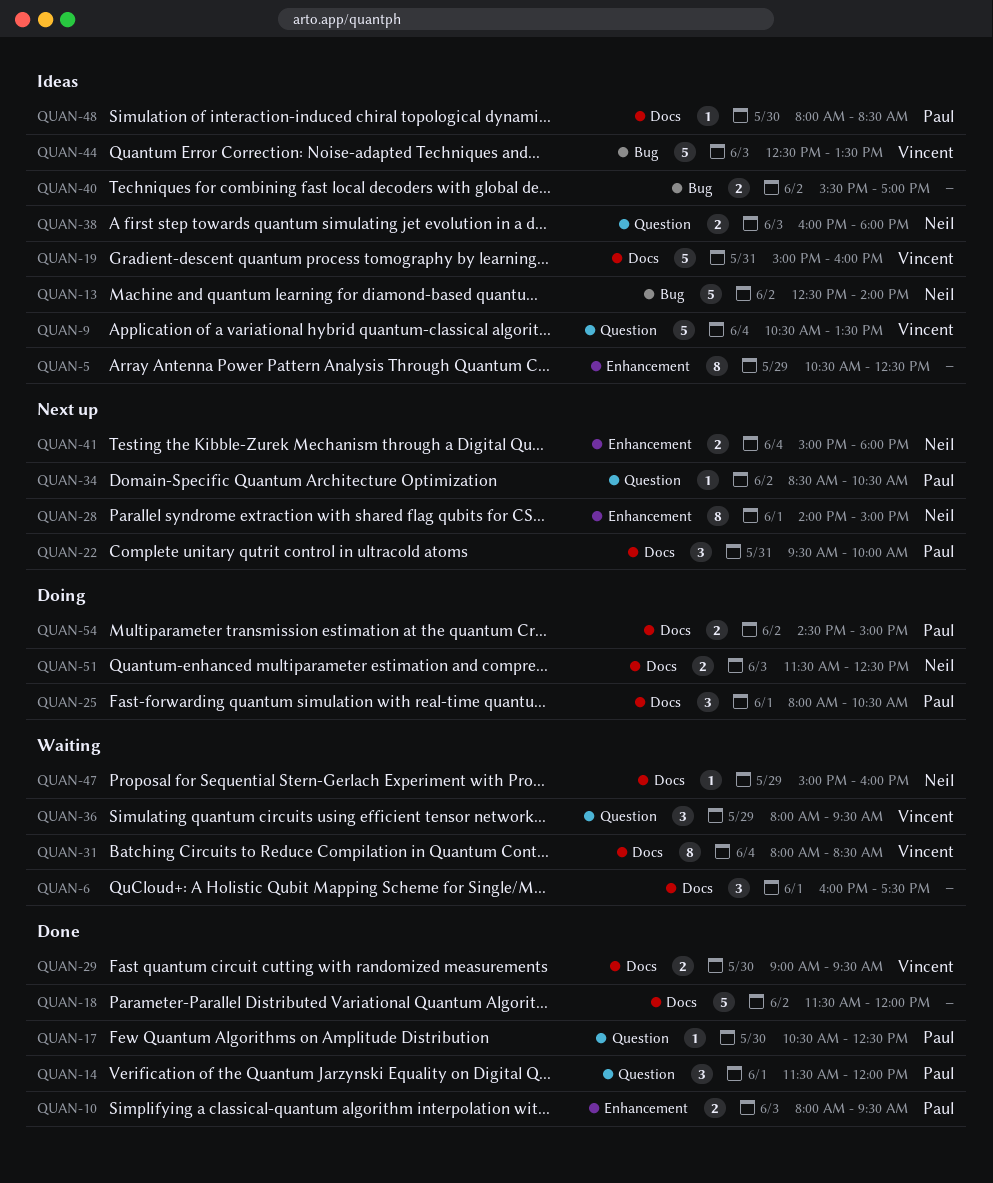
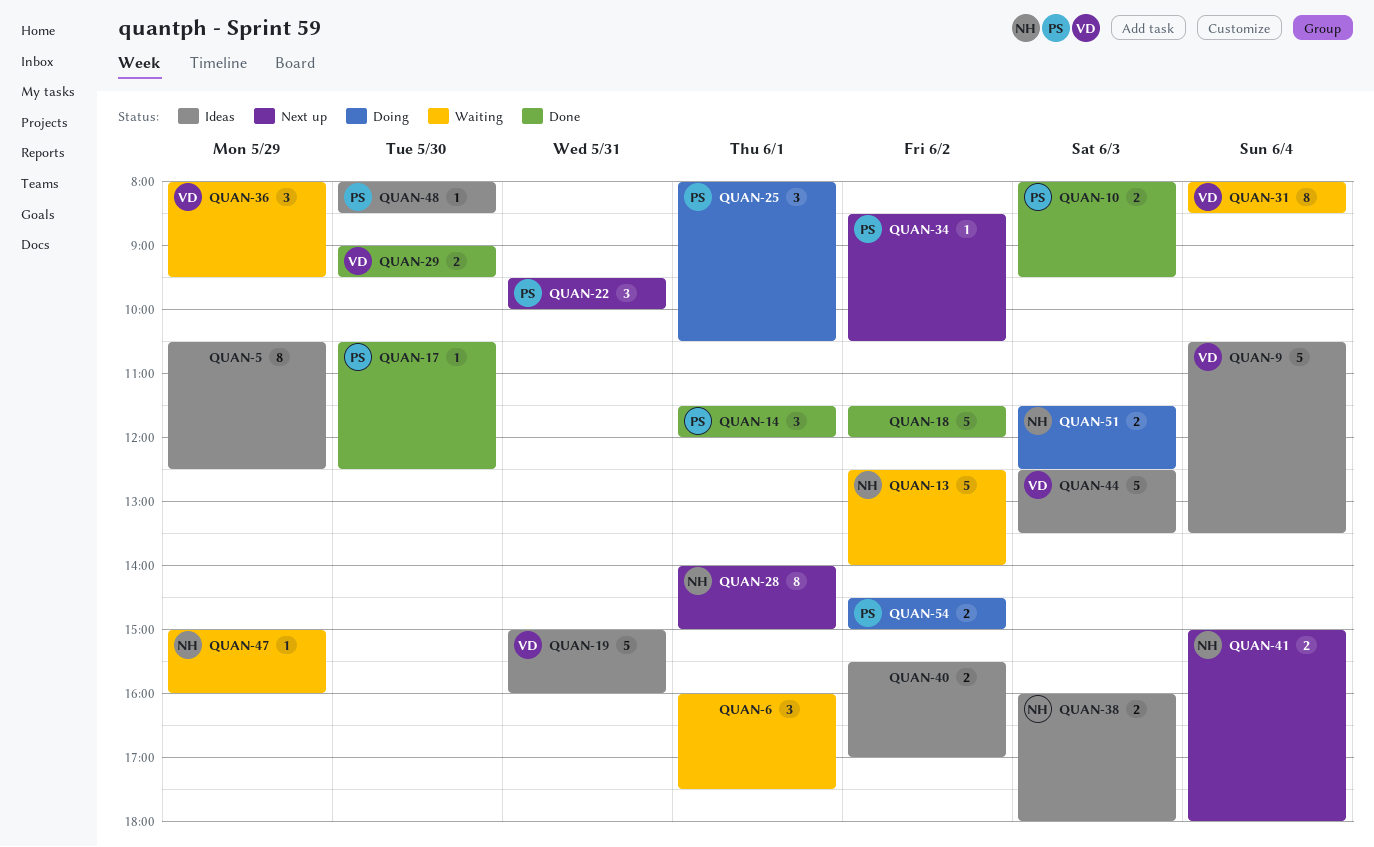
QUAN-13, status: Ideas -> Waiting

